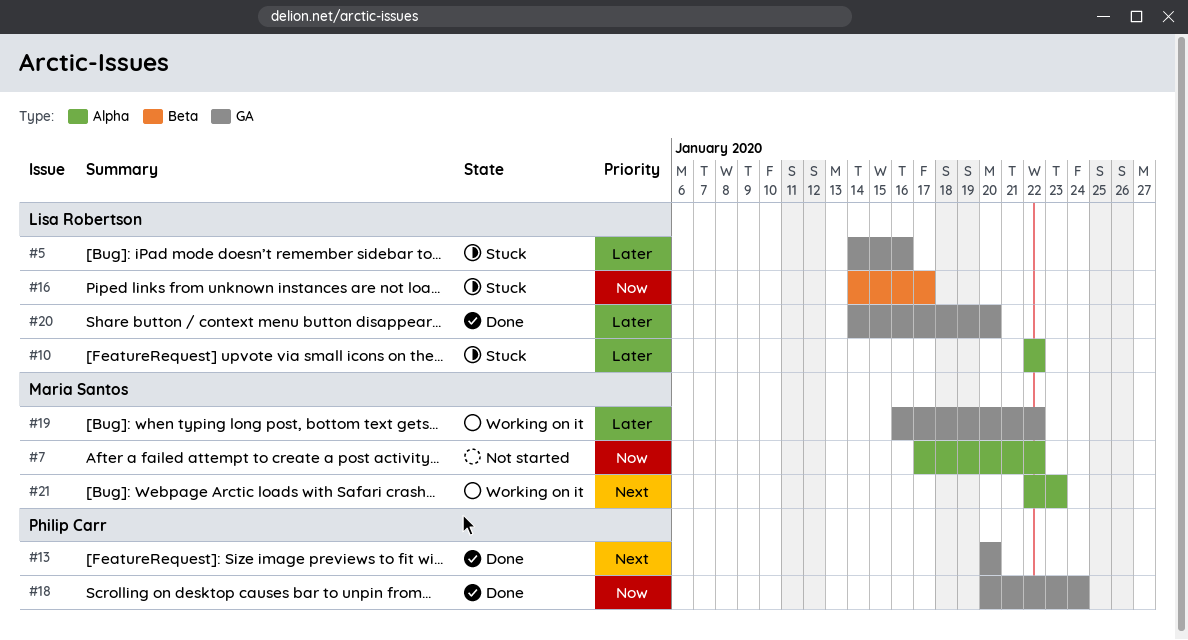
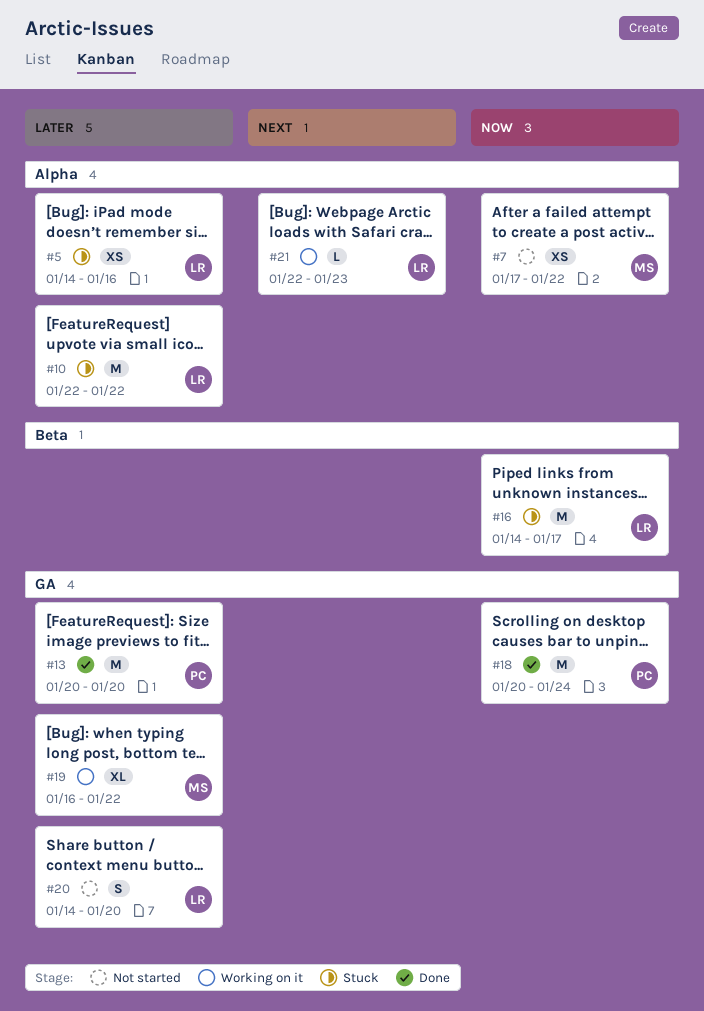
#5, label: GA -> Alpha
#13, priority: Next -> Later
#20, status: Done -> Not started
#21, owner: Maria Santos -> Lisa Robertson

